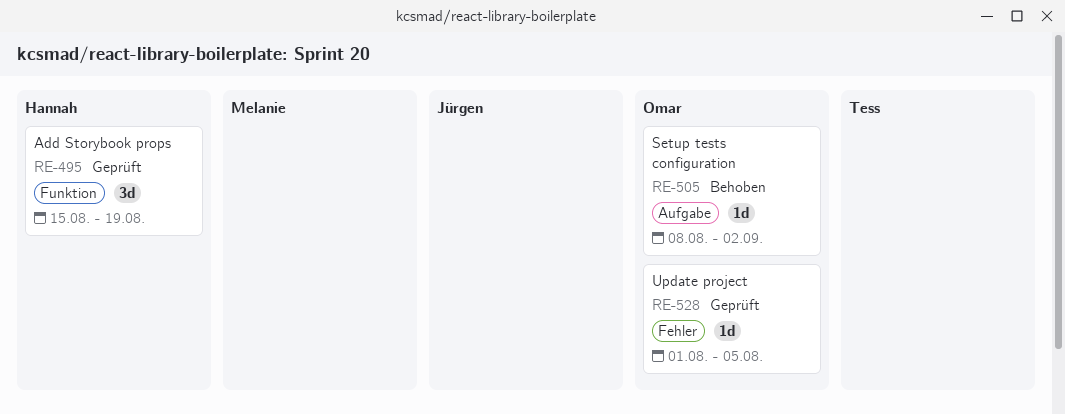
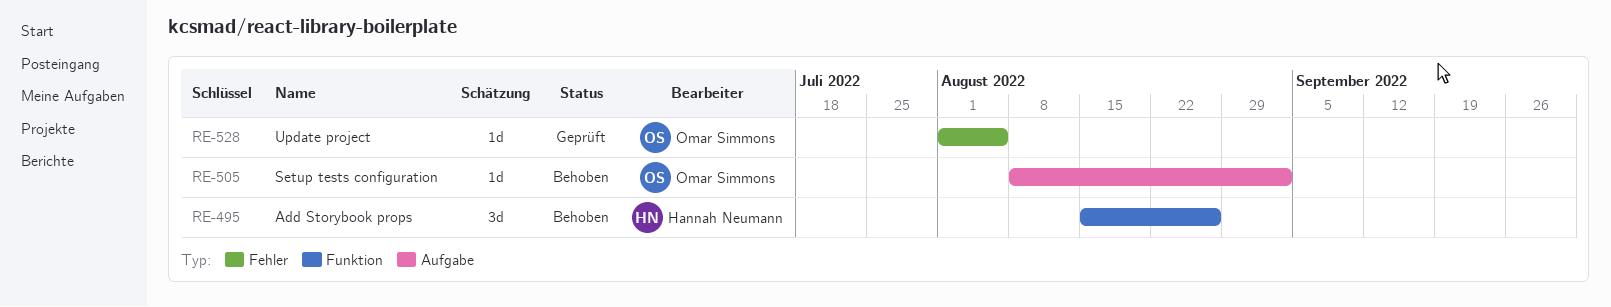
RE-495, status: Geprüft -> Behoben
RE-495, due: Aug 19 -> Aug 26

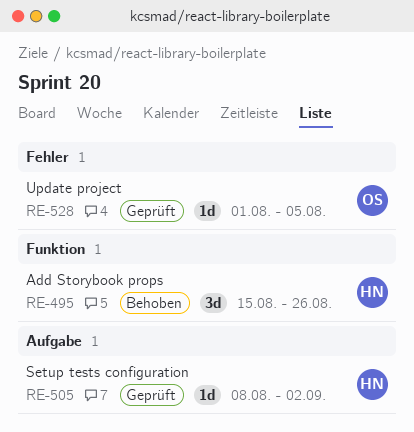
RE-505, status: Behoben -> Geprüft
RE-505, owner: Omar Simmons -> Hannah Neumann

